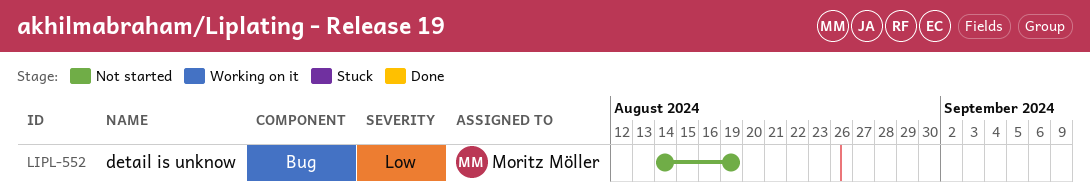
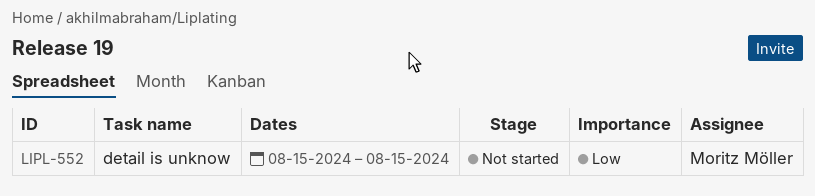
LIPL-552, start: Aug 14 -> Aug 15
LIPL-552, due: Aug 19 -> Aug 15

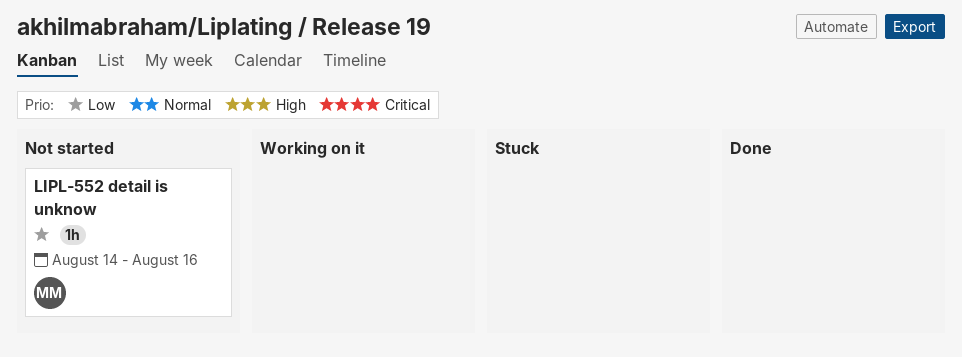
LIPL-552, start: Aug 15 -> Aug 14
LIPL-552, due: Aug 15 -> Aug 16

